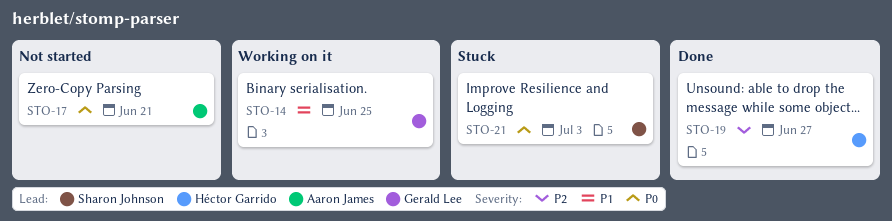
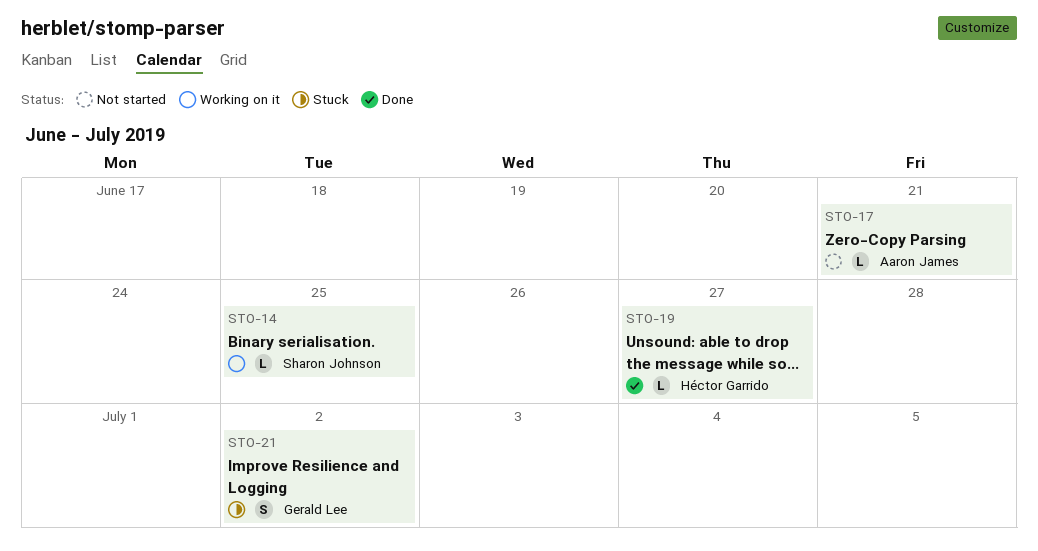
STO-14, owner: Gerald Lee -> Sharon Johnson
STO-21, owner: Sharon Johnson -> Gerald Lee
STO-21, due: Jul 3 -> Jul 2

